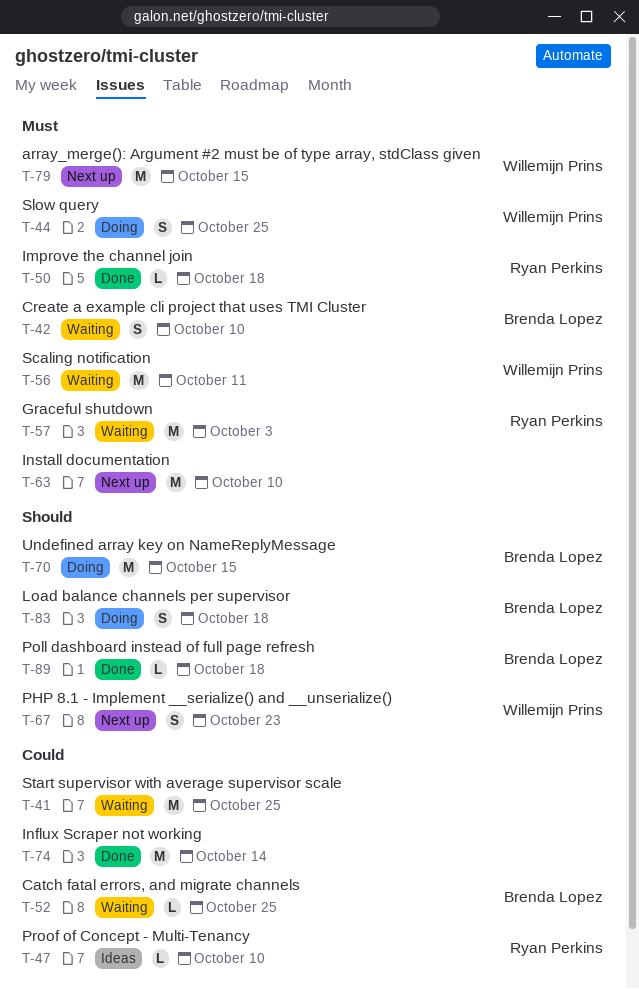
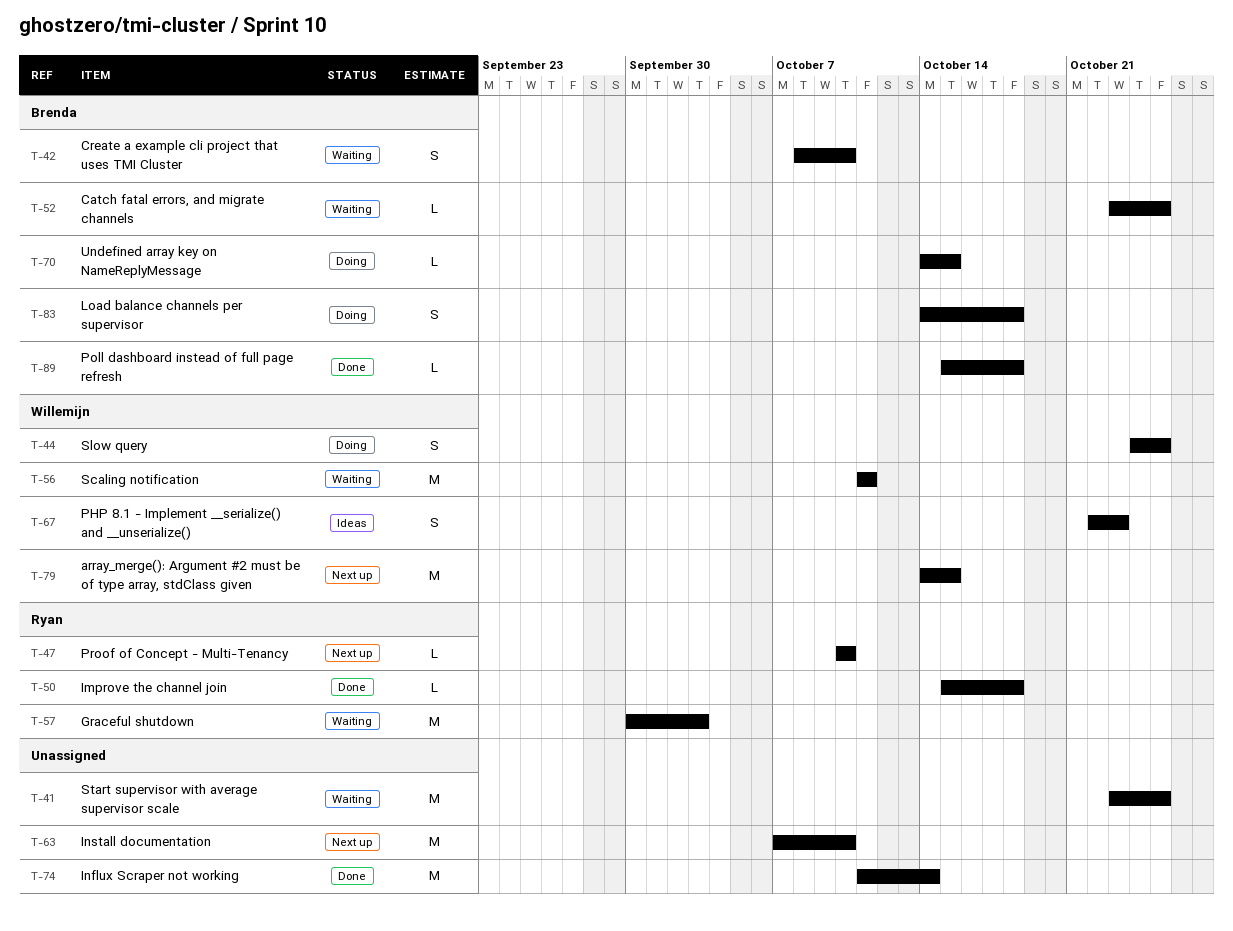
T-47, status: Ideas -> Next up
T-67, status: Next up -> Ideas
T-70, estimate: M -> L

